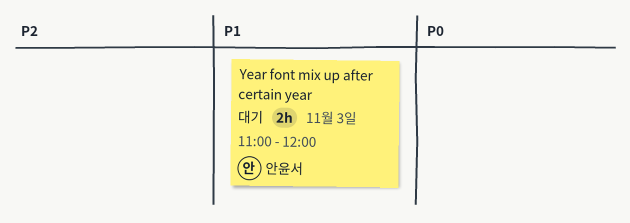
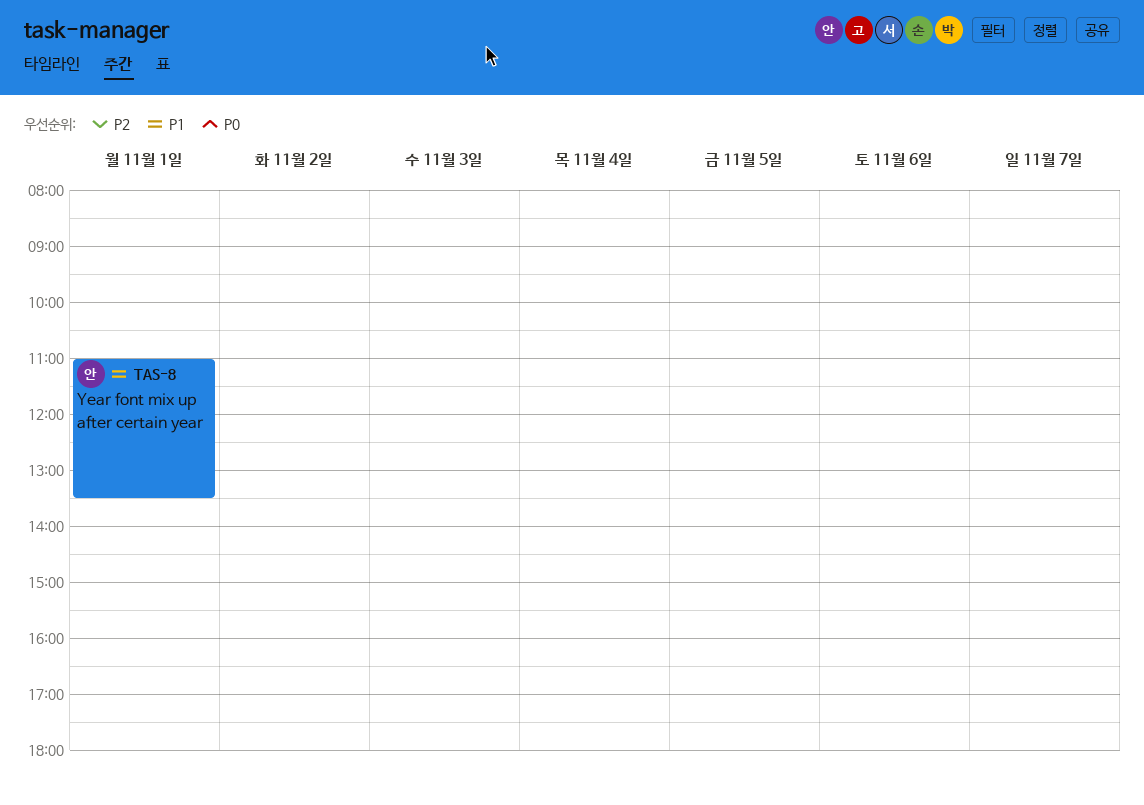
Year font mix up after certain year, day: Nov 3 -> Nov 1
Year font mix up after certain year, ends: 12:00 -> 13:30

